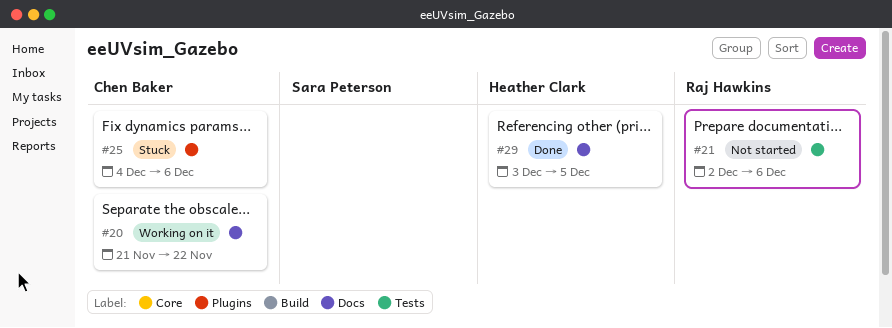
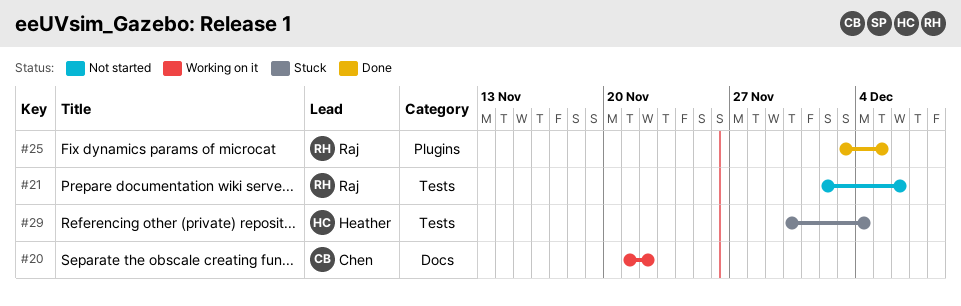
#25, status: Stuck -> Done
#25, owner: Chen Baker -> Raj Hawkins
#25, start: Dec 4 -> Dec 3
#25, due: Dec 6 -> Dec 5
#29, status: Done -> Stuck
#29, label: Docs -> Tests
#29, start: Dec 3 -> Nov 30
#29, due: Dec 5 -> Dec 4

